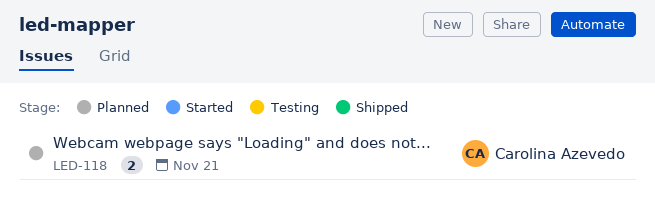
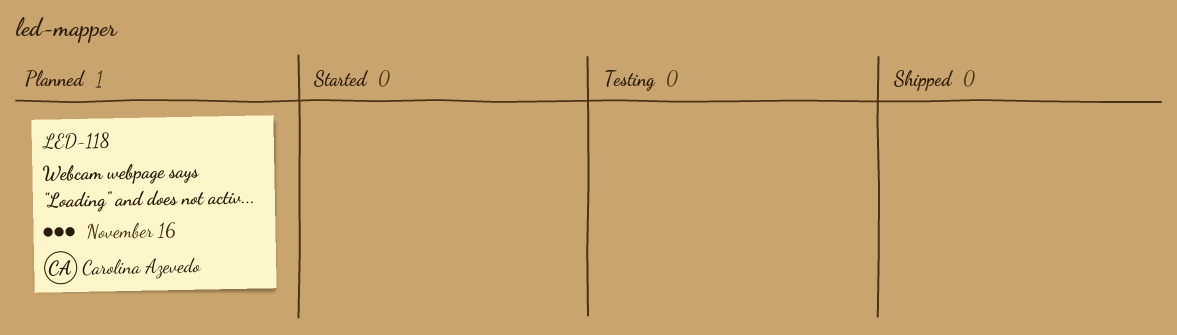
LED-118, estimate: 2 -> 3
LED-118, due: Nov 21 -> Nov 16

